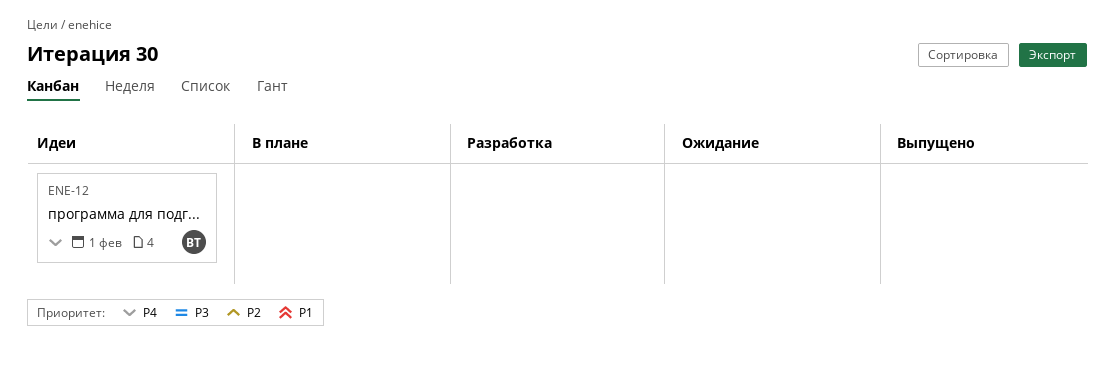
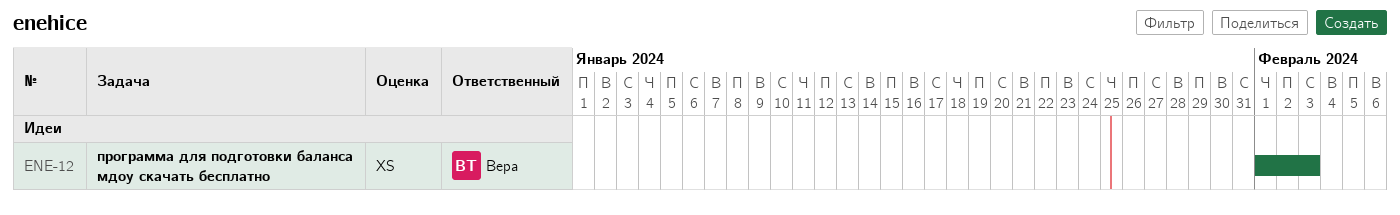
ENE-12, due: Feb 1 -> Feb 3

